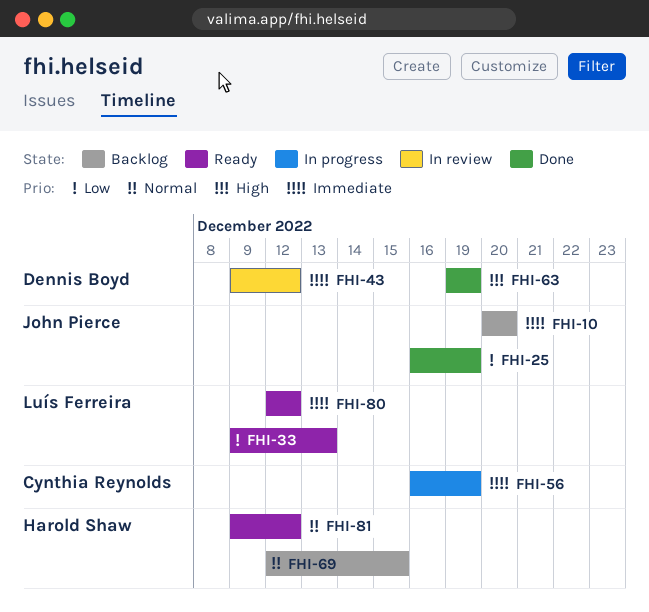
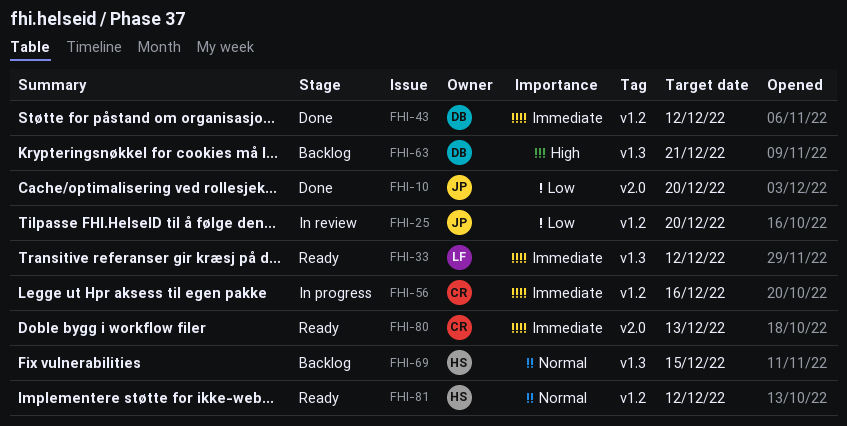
FHI-10, status: Backlog -> Done
FHI-10, priority: Immediate -> Low
FHI-25, status: Done -> In review
FHI-25, due: Dec 19 -> Dec 20
FHI-33, priority: Low -> Immediate
FHI-33, due: Dec 13 -> Dec 12
FHI-43, status: In review -> Done
FHI-56, due: Dec 19 -> Dec 16
FHI-63, status: Done -> Backlog
FHI-63, due: Dec 19 -> Dec 21
FHI-80, owner: Luís Ferreira -> Cynthia Reynolds
FHI-80, due: Dec 12 -> Dec 13

